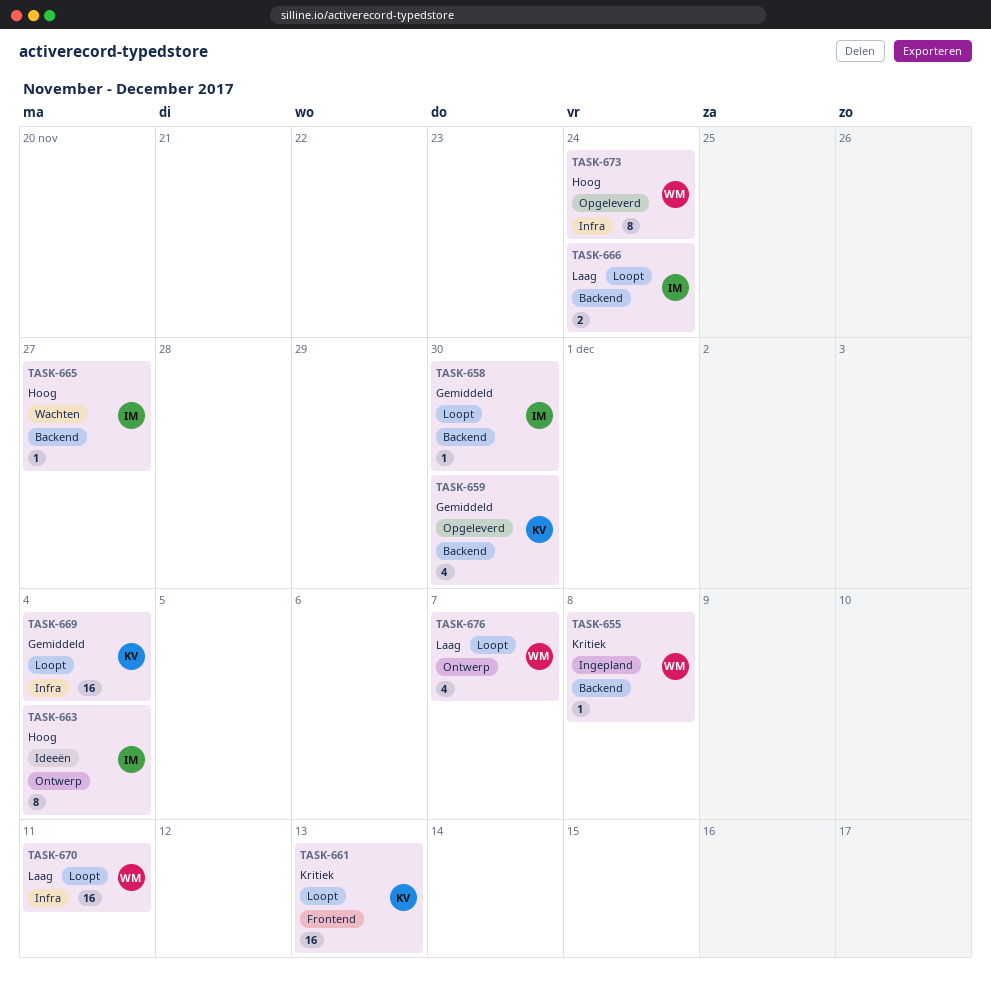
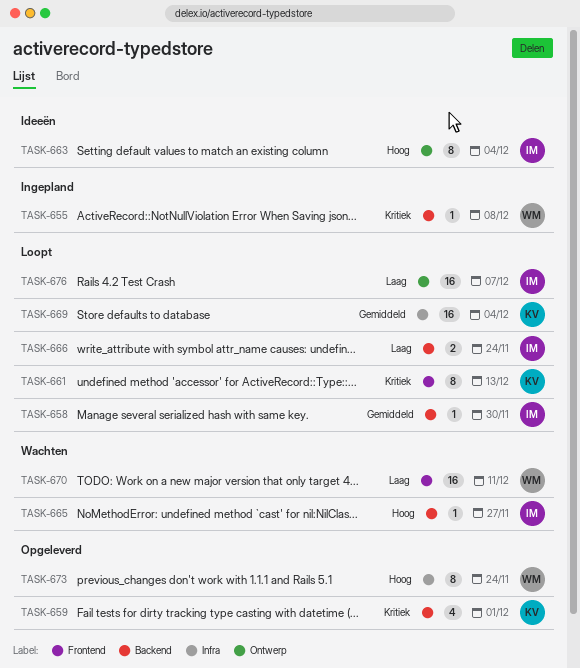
TASK-659, priority: Gemiddeld -> Kritiek
TASK-659, due: Nov 30 -> Dec 1
TASK-661, estimate: 16 -> 8
TASK-670, status: Loopt -> Wachten
TASK-670, label: Infra -> Frontend
TASK-676, owner: WM -> IM
TASK-676, estimate: 4 -> 16

